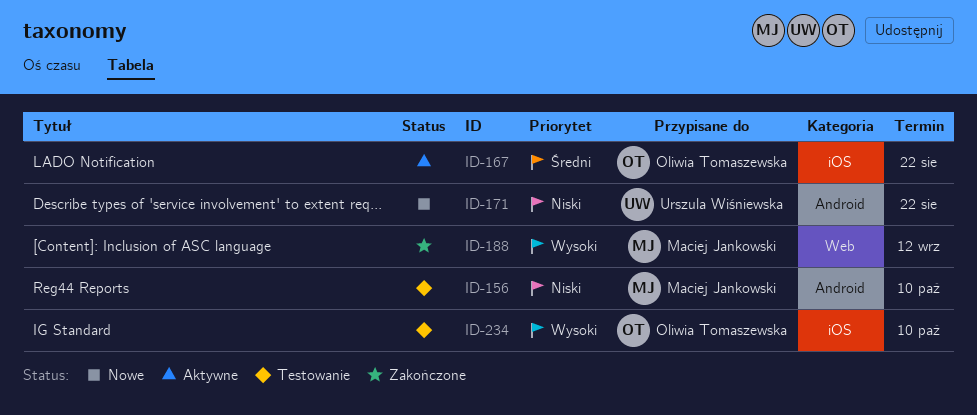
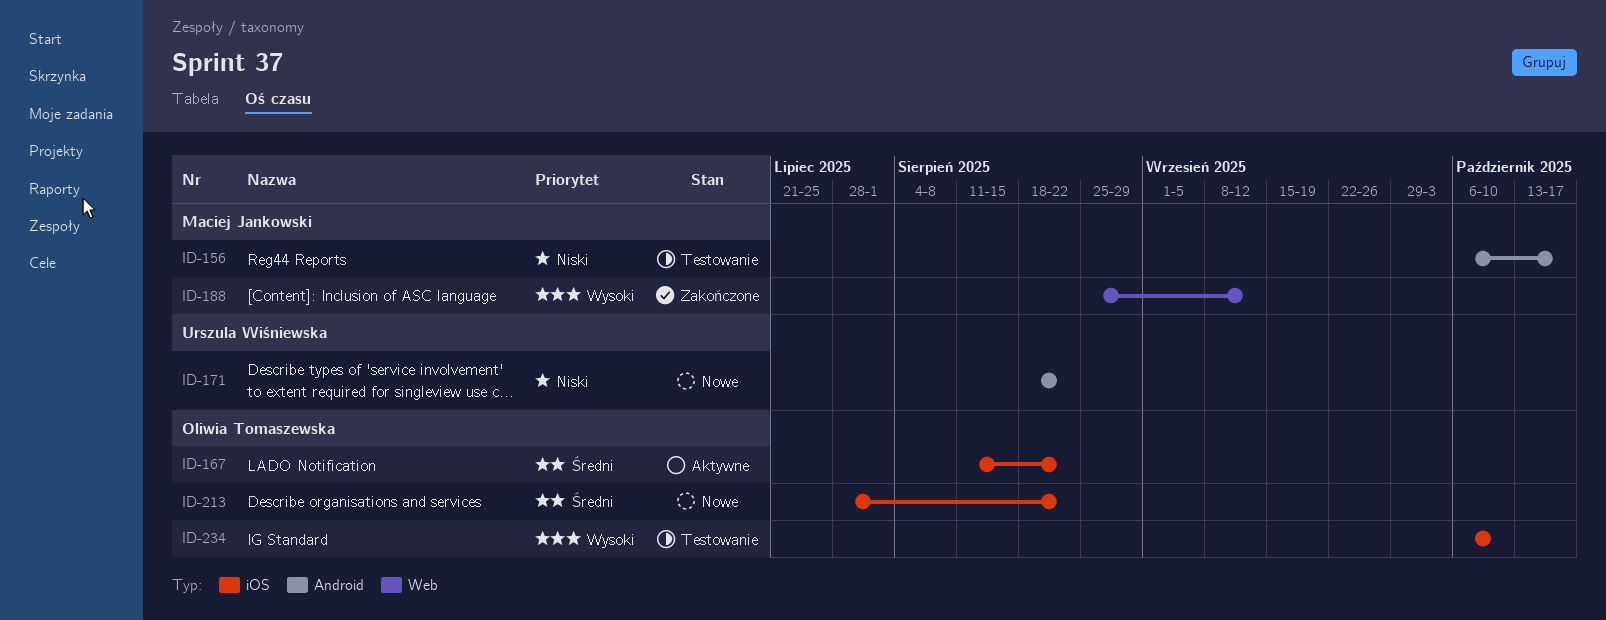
ID-156, due: Oct 10 -> Oct 17
ID-213: none -> present

